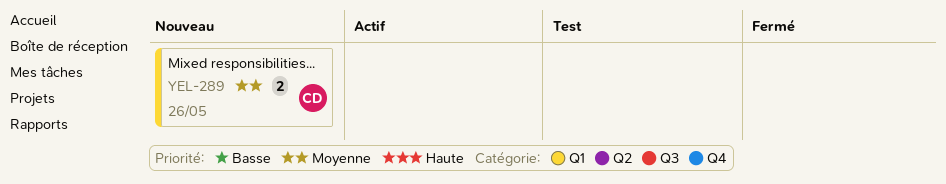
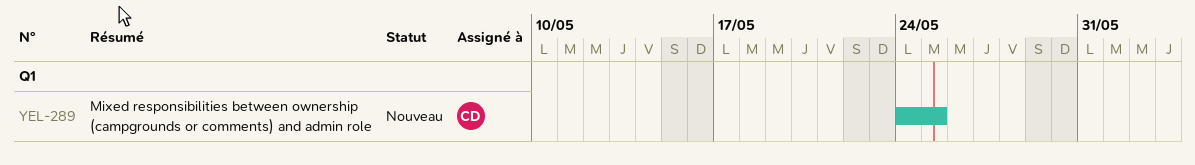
YEL-289, due: May 26 -> May 25

